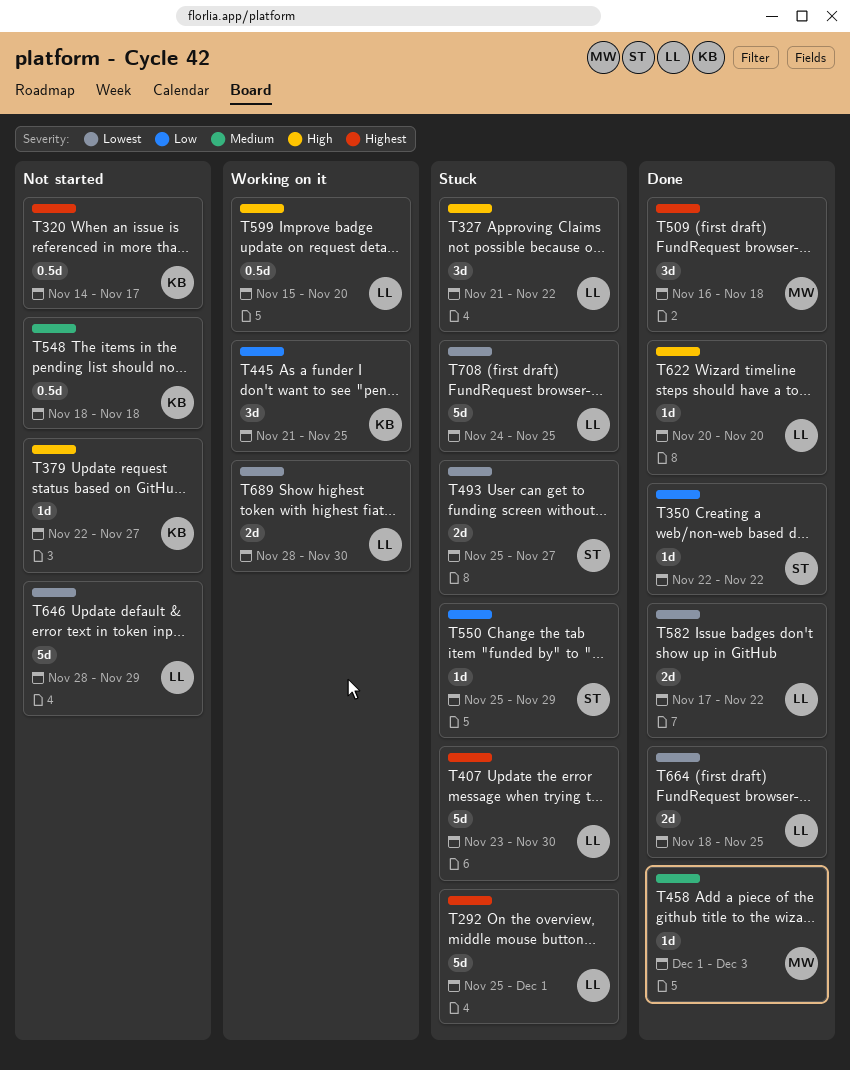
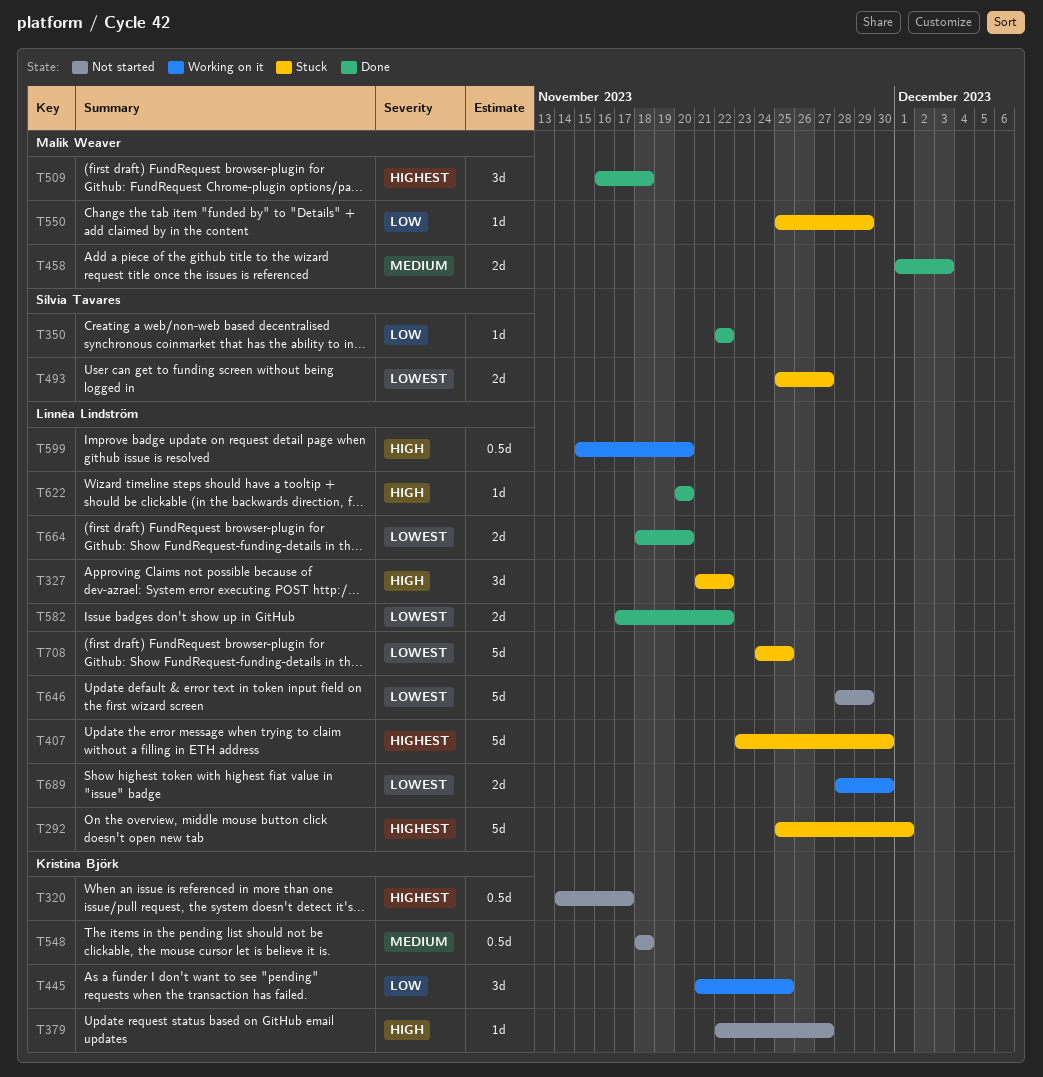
T458, estimate: 1d -> 2d
T550, owner: Sílvia Tavares -> Malik Weaver
T664, due: Nov 25 -> Nov 20

